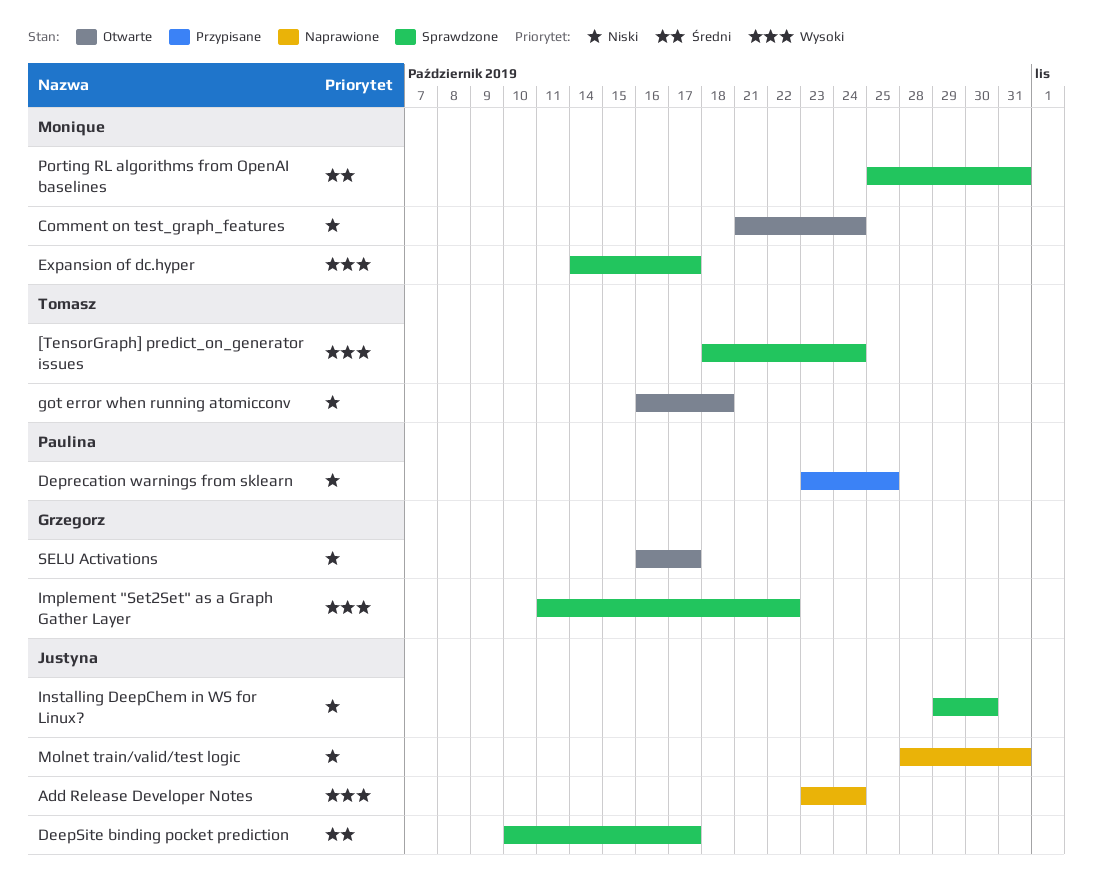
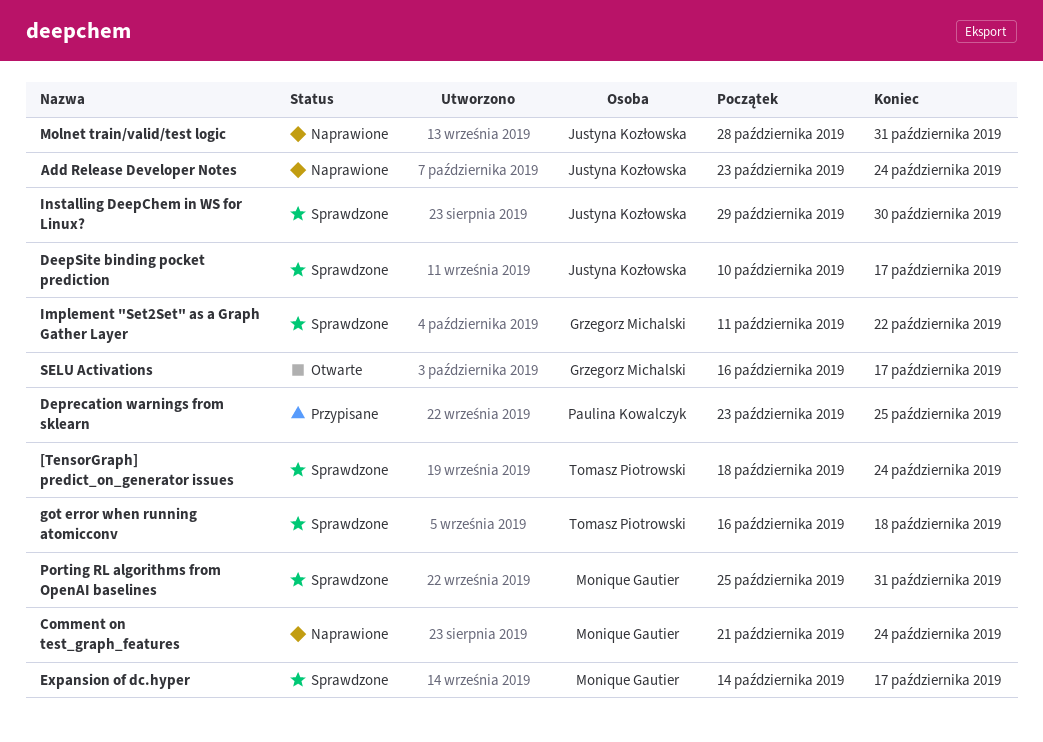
Comment on test_graph_features, status: Otwarte -> Naprawione
got error when running atomicconv, status: Otwarte -> Sprawdzone

